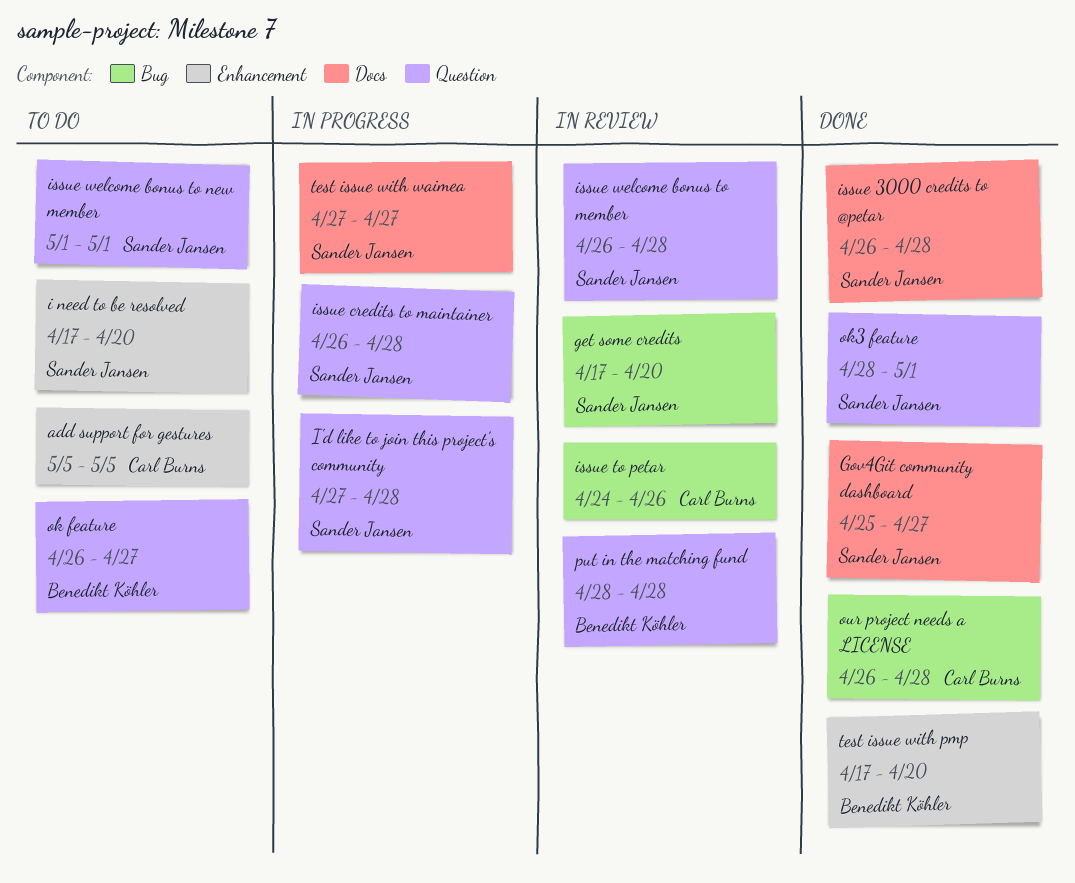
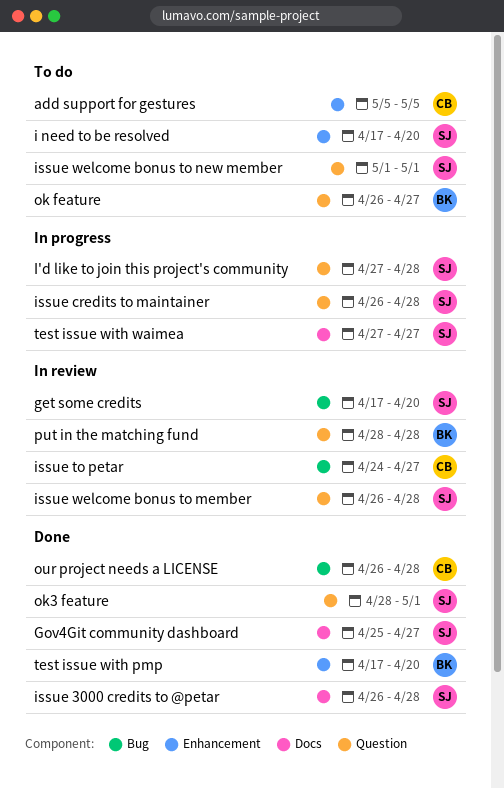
issue to petar, due: Apr 26 -> Apr 27

